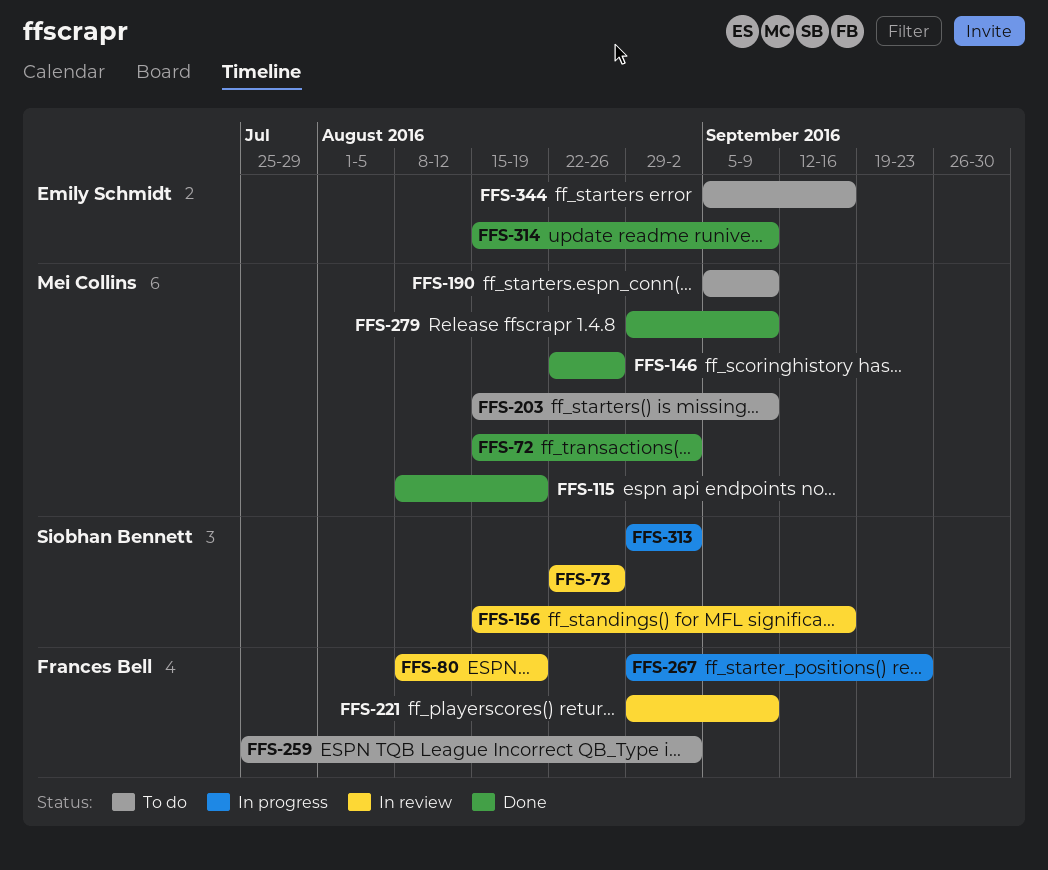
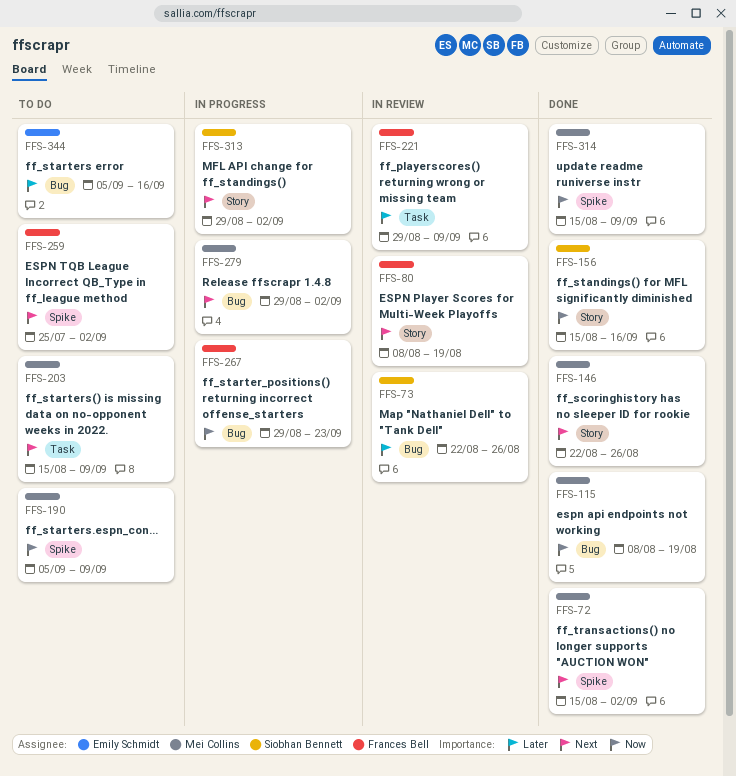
FFS-156, status: In review -> Done
FFS-279, status: Done -> In progress
FFS-279, due: Sep 9 -> Sep 2
FFS-314, owner: Emily Schmidt -> Mei Collins

